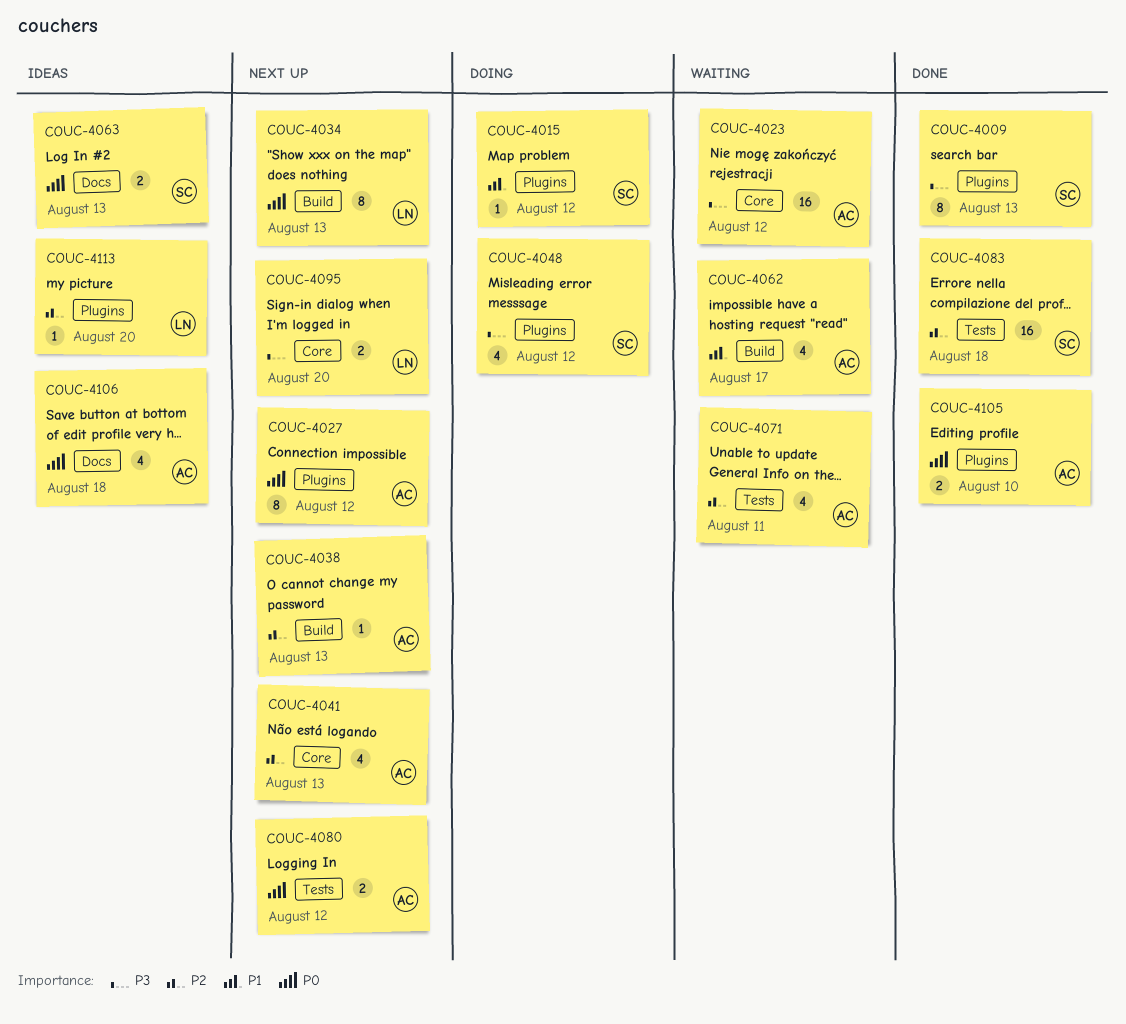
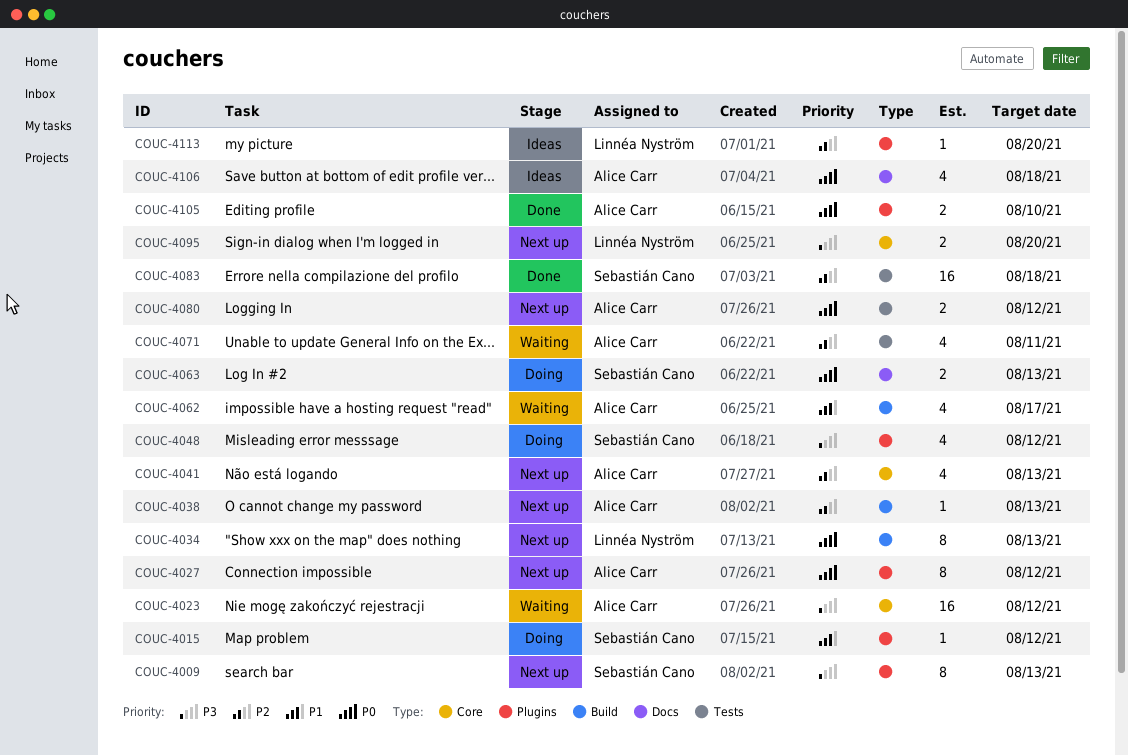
COUC-4009, status: Done -> Next up
COUC-4063, status: Ideas -> Doing

